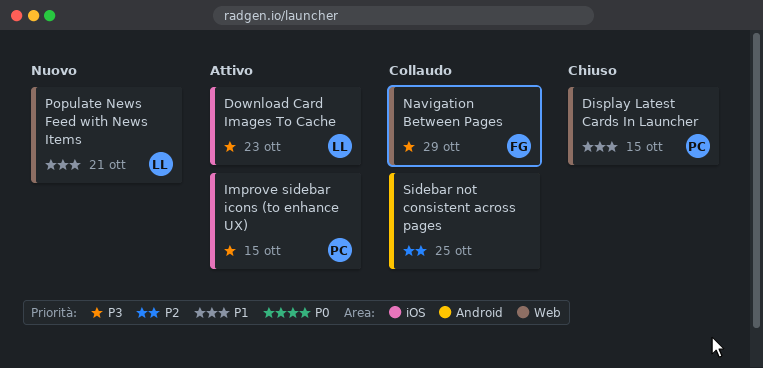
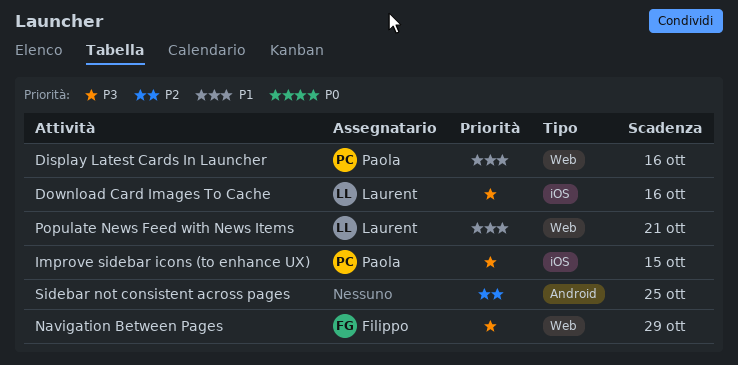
Display Latest Cards In Launcher, due: Oct 15 -> Oct 16
Download Card Images To Cache, due: Oct 23 -> Oct 16

